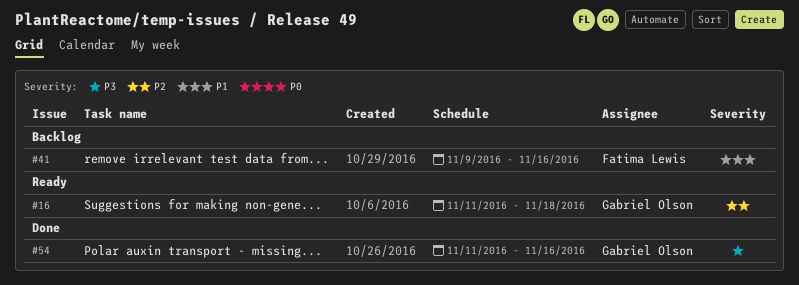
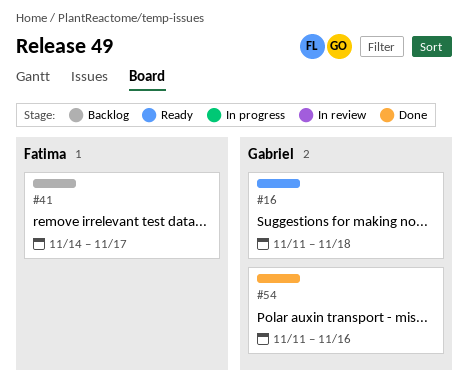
#41, start: Nov 9 -> Nov 14
#41, due: Nov 16 -> Nov 17

